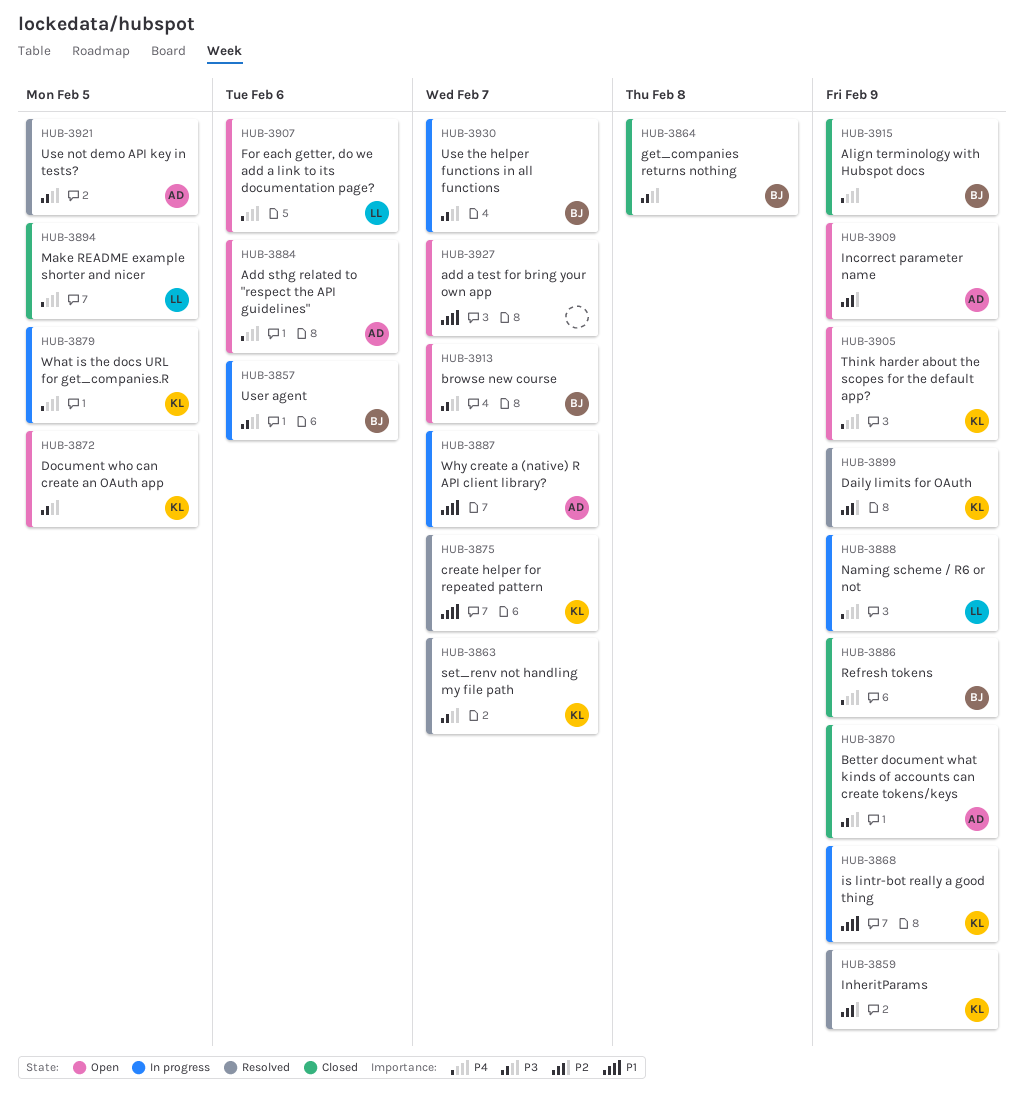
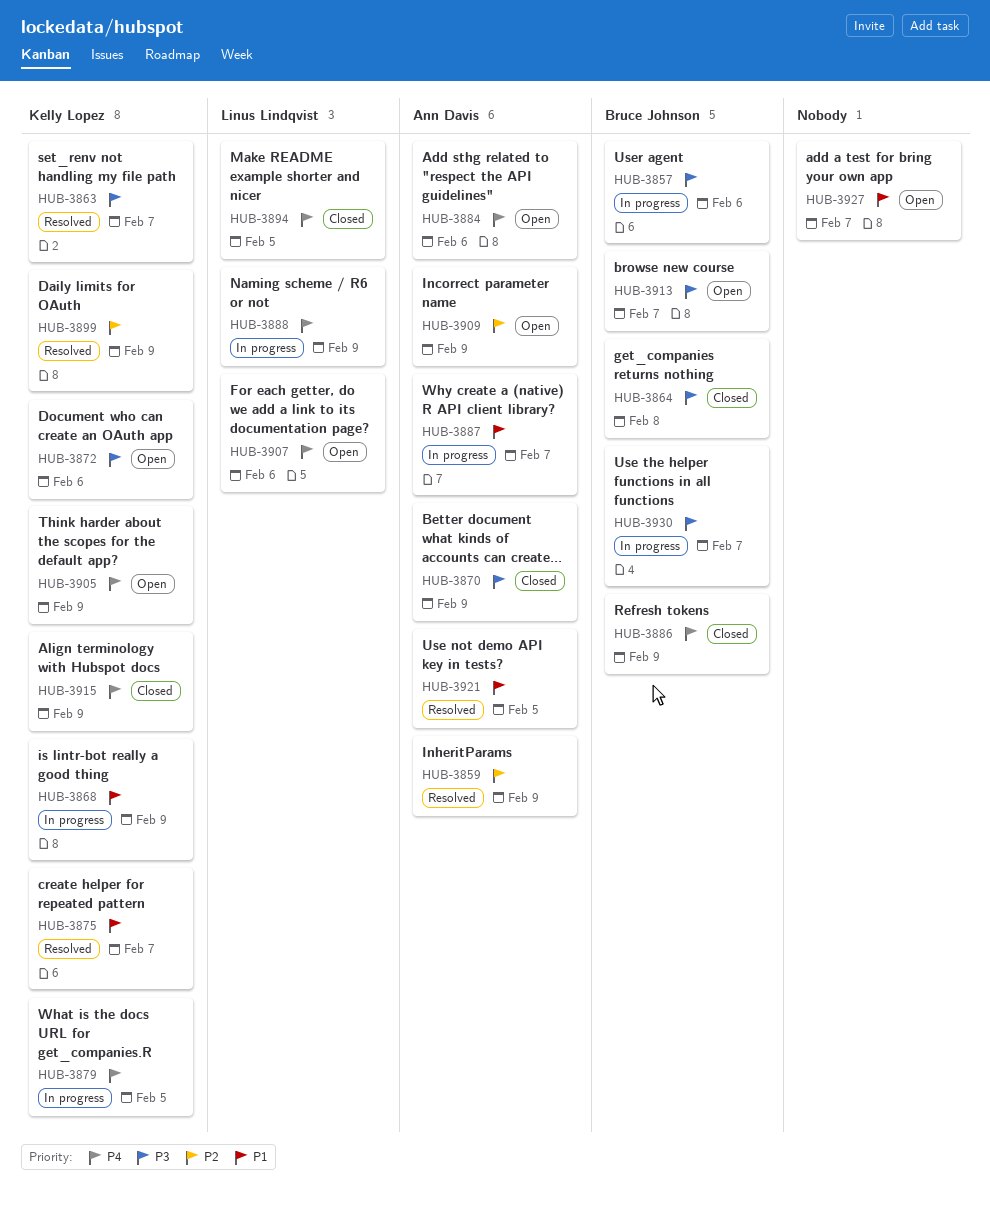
HUB-3859, owner: Kelly Lopez -> Ann Davis
HUB-3872, due: Feb 5 -> Feb 6
HUB-3915, owner: Bruce Johnson -> Kelly Lopez
HUB-3921, priority: P3 -> P1

